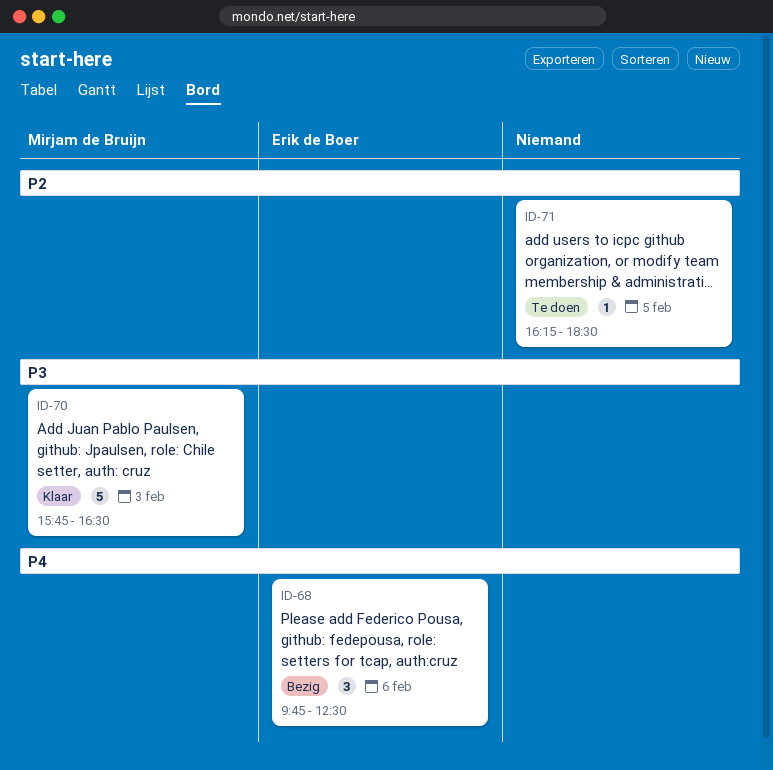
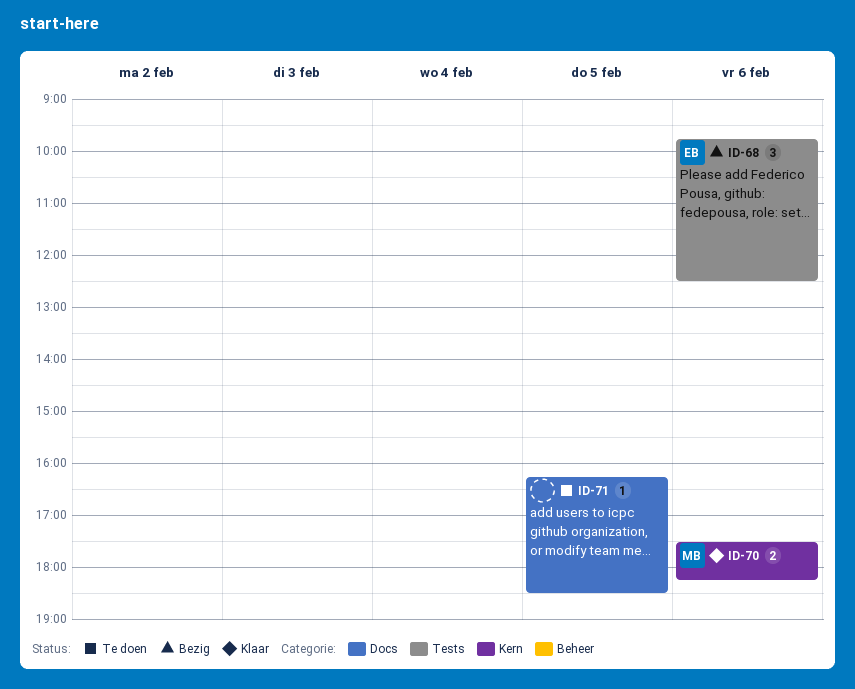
ID-70, estimate: 5 -> 2
ID-70, day: Feb 3 -> Feb 6
ID-70, begins: 15:45 -> 17:30
ID-70, ends: 16:30 -> 18:15

